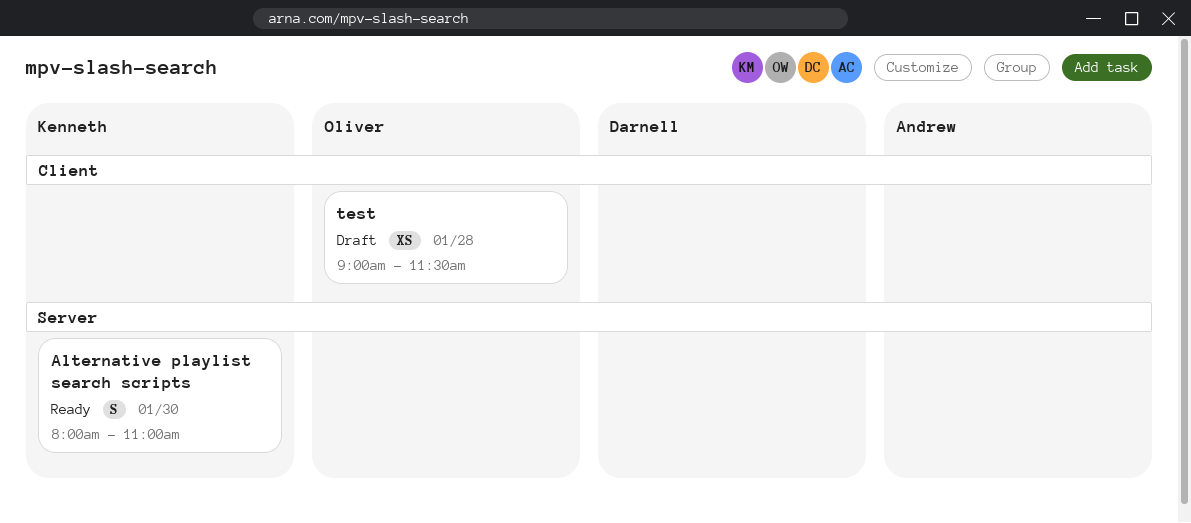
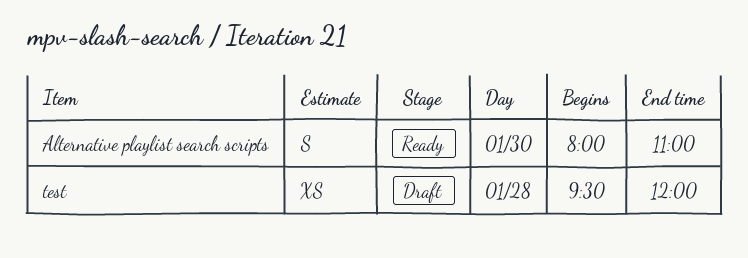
test, begins: 09:00 -> 09:30
test, ends: 11:30 -> 12:00

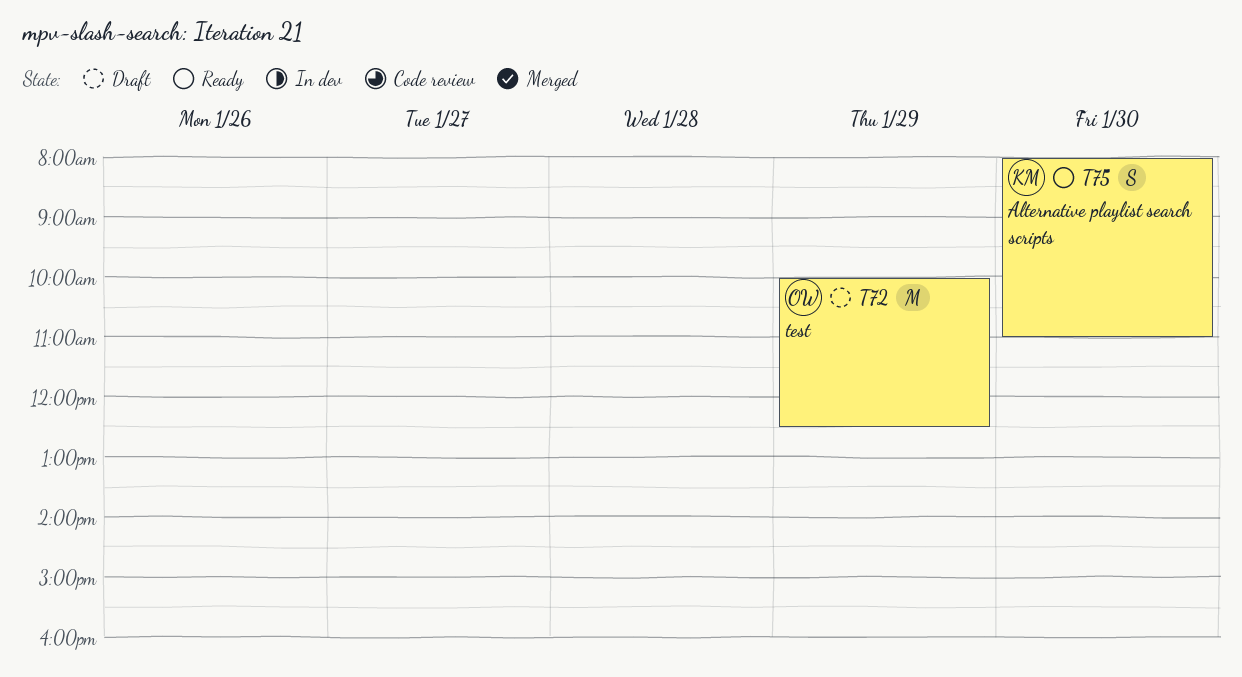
test, estimate: XS -> M
test, day: Jan 28 -> Jan 29
test, begins: 09:30 -> 10:00
test, ends: 12:00 -> 12:30

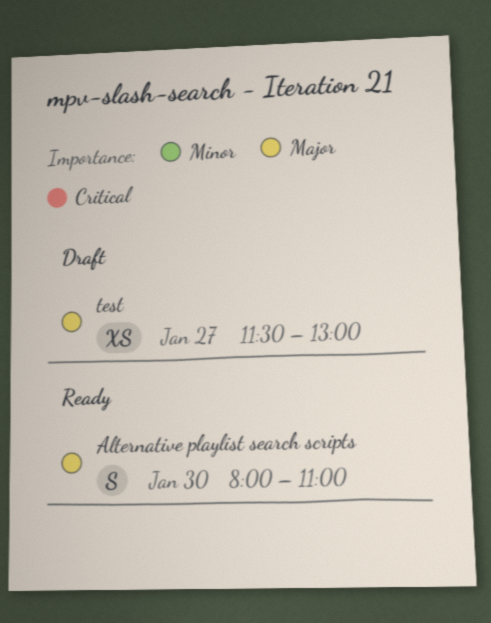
test, estimate: M -> XS
test, day: Jan 29 -> Jan 27
test, begins: 10:00 -> 11:30
test, ends: 12:30 -> 13:00

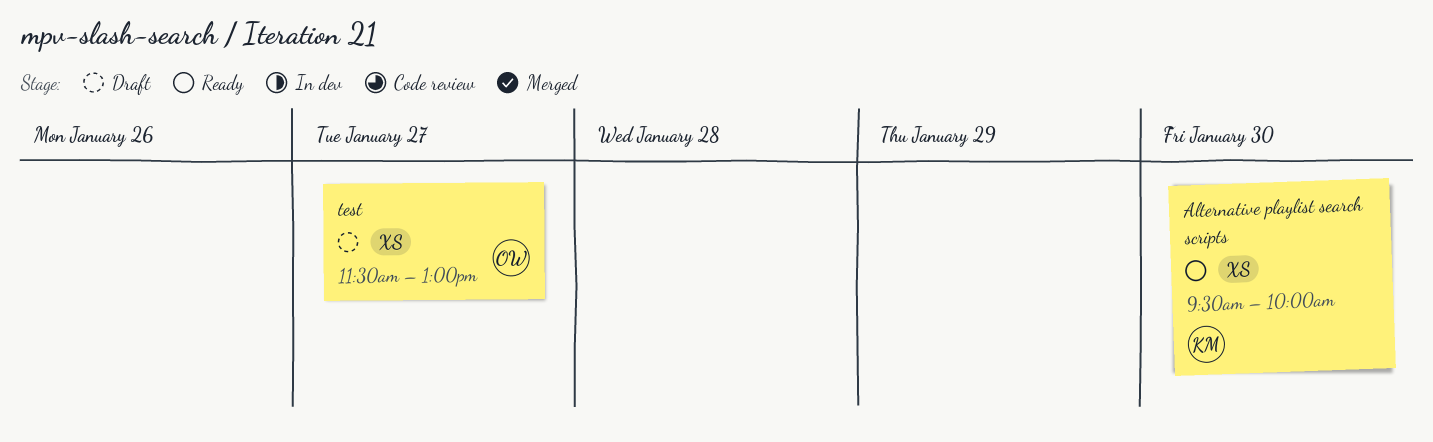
Alternative playlist search scripts, estimate: S -> XS
Alternative playlist search scripts, begins: 08:00 -> 09:30
Alternative playlist search scripts, ends: 11:00 -> 10:00

